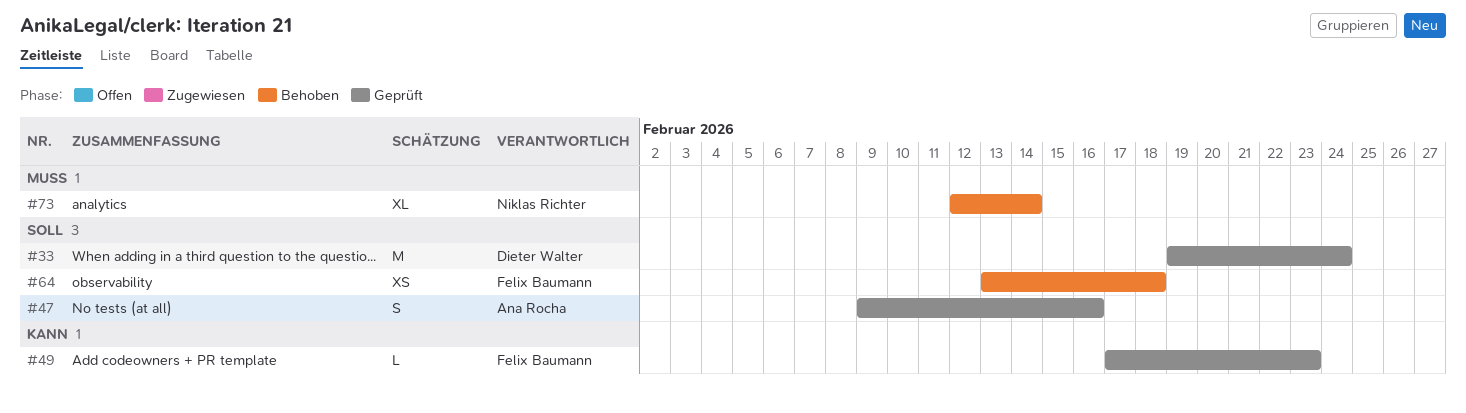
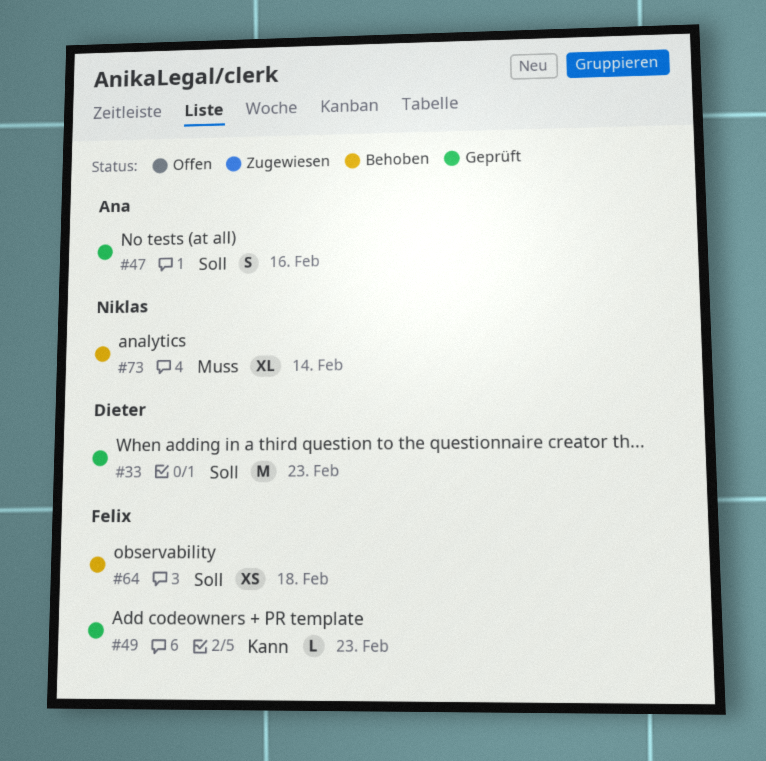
#33, due: Feb 24 -> Feb 23

